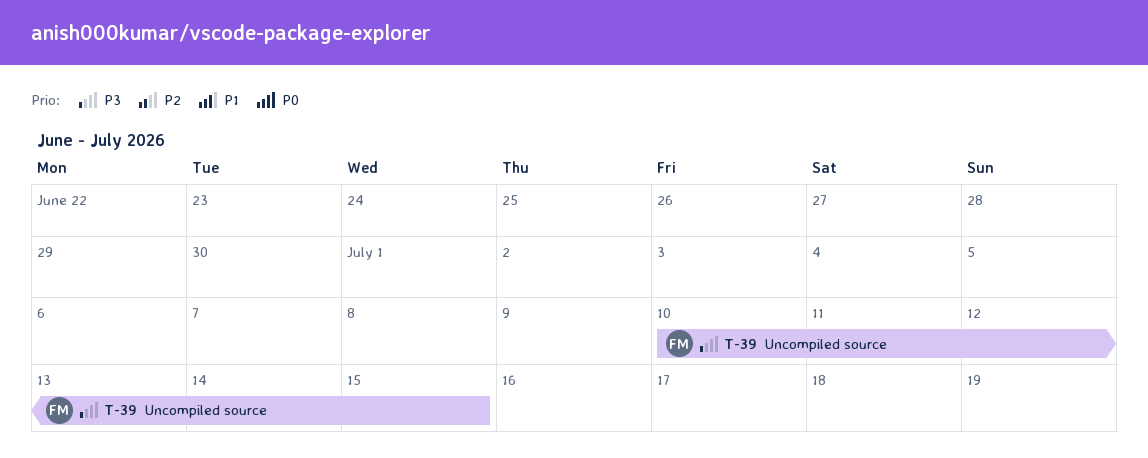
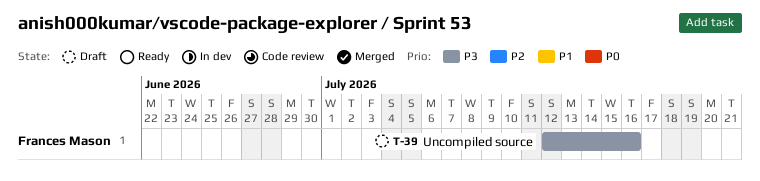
T-39, start: Jul 10 -> Jul 12
T-39, due: Jul 15 -> Jul 16

